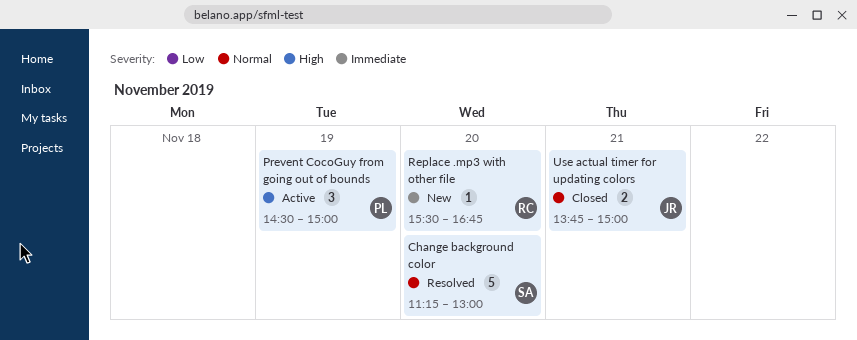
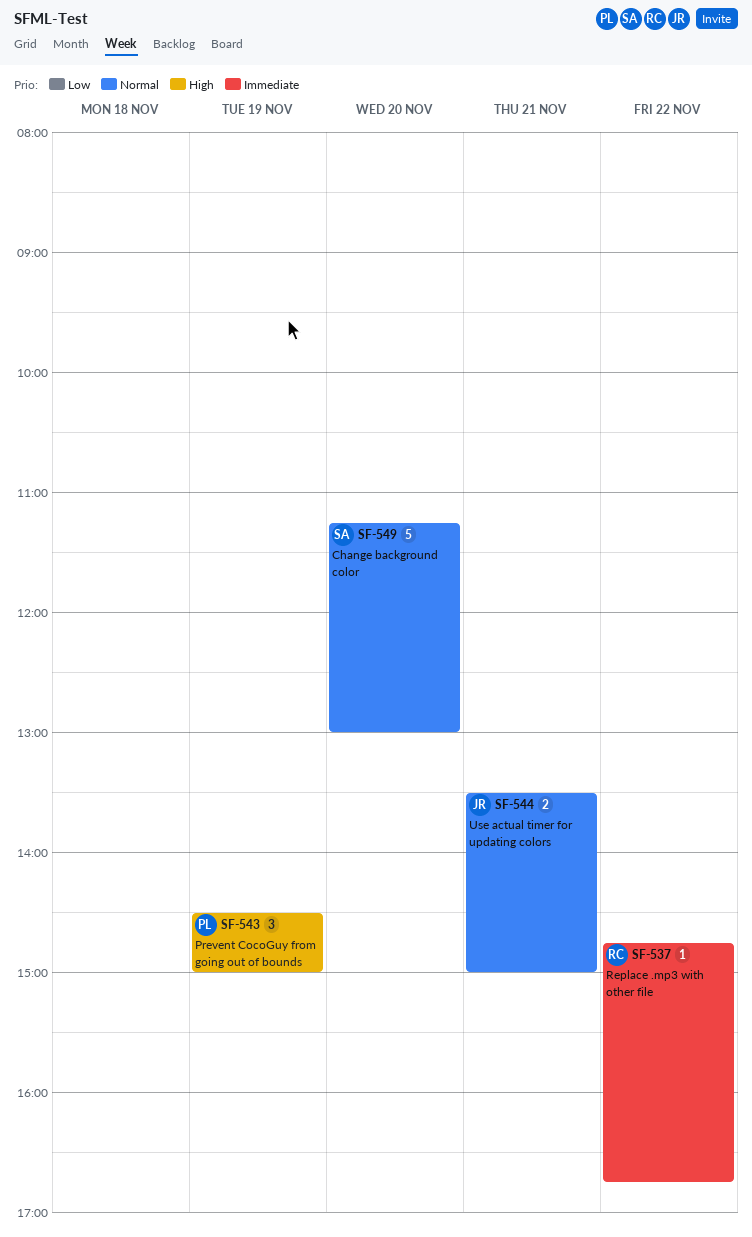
Replace .mp3 with other file, day: Nov 20 -> Nov 22
Replace .mp3 with other file, begins: 15:30 -> 14:45
Use actual timer for updating colors, begins: 13:45 -> 13:30

